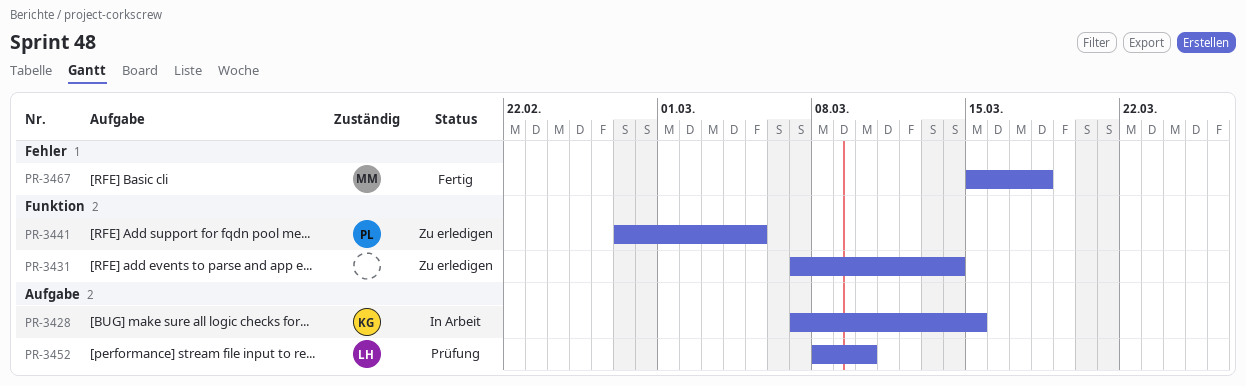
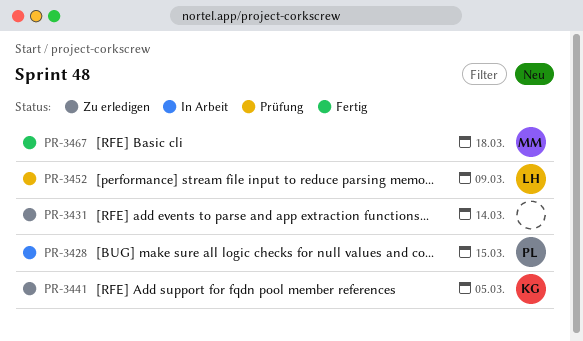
PR-3428, owner: KG -> PL
PR-3441, owner: PL -> KG
PR-3452, due: Mar 10 -> Mar 9

